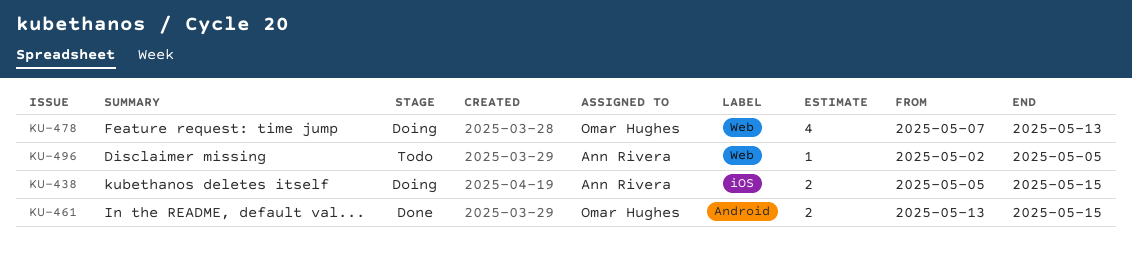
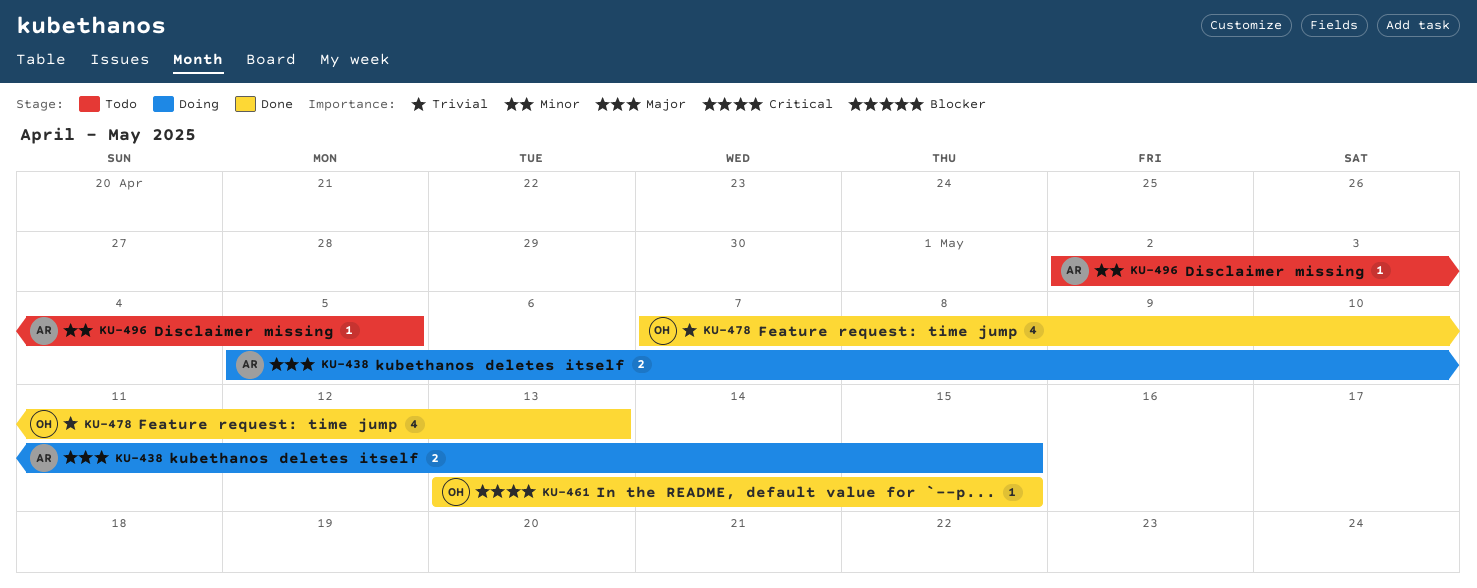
KU-461, estimate: 2 -> 1
KU-478, status: Doing -> Done

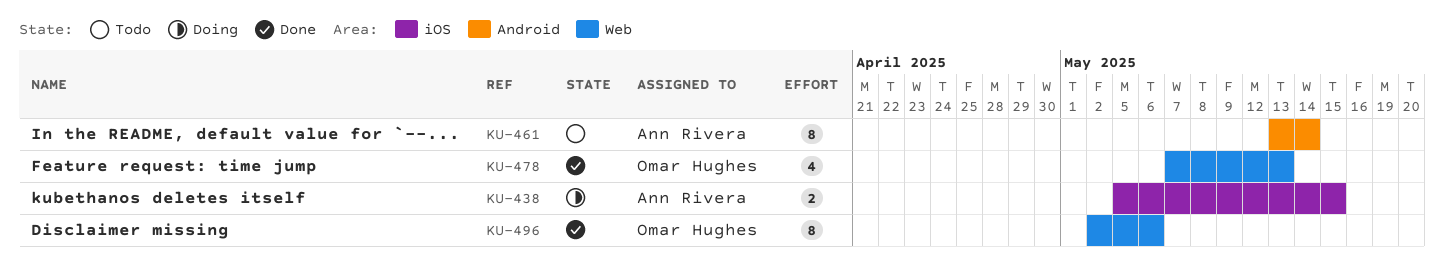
KU-461, status: Done -> Todo
KU-461, owner: Omar Hughes -> Ann Rivera
KU-461, estimate: 1 -> 8
KU-461, due: May 15 -> May 14
KU-496, status: Todo -> Done
KU-496, owner: Ann Rivera -> Omar Hughes
KU-496, estimate: 1 -> 8
KU-496, due: May 5 -> May 6

